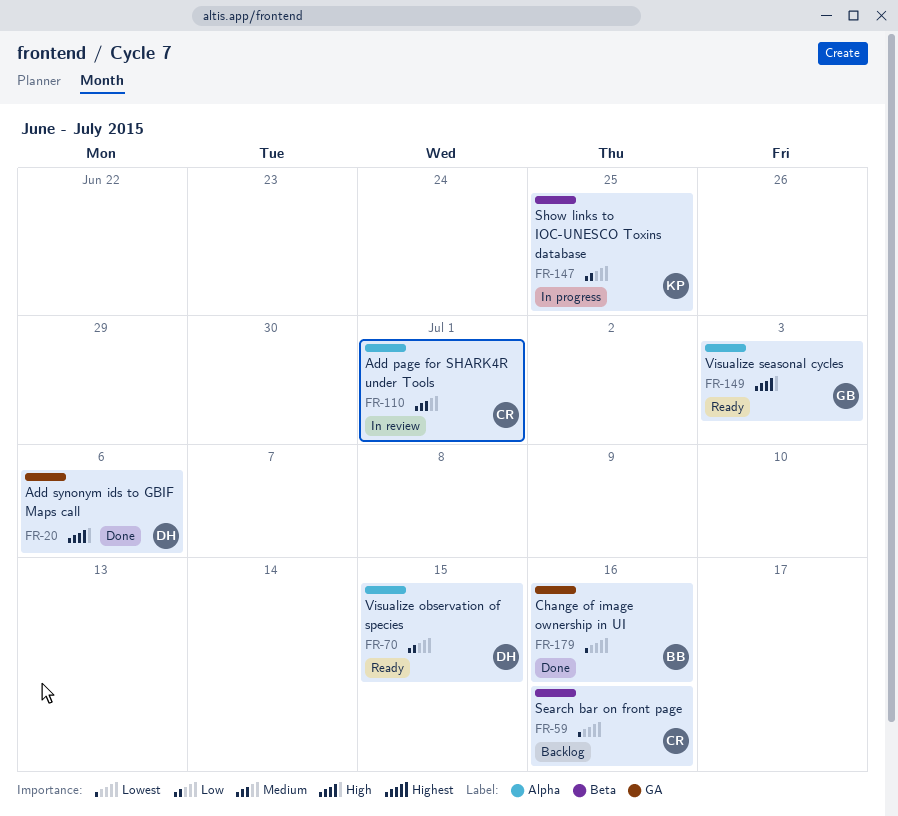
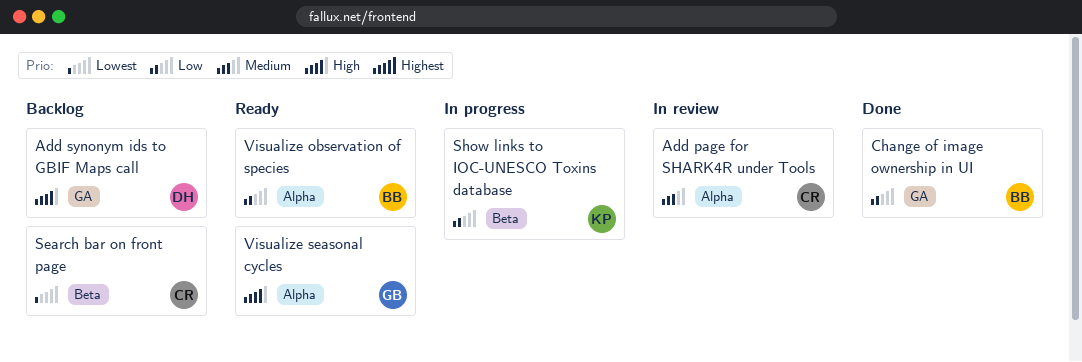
Add synonym ids to GBIF Maps call, status: Done -> Backlog
Change of image ownership in UI, priority: Lowest -> Low
Visualize observation of species, owner: DH -> BB

